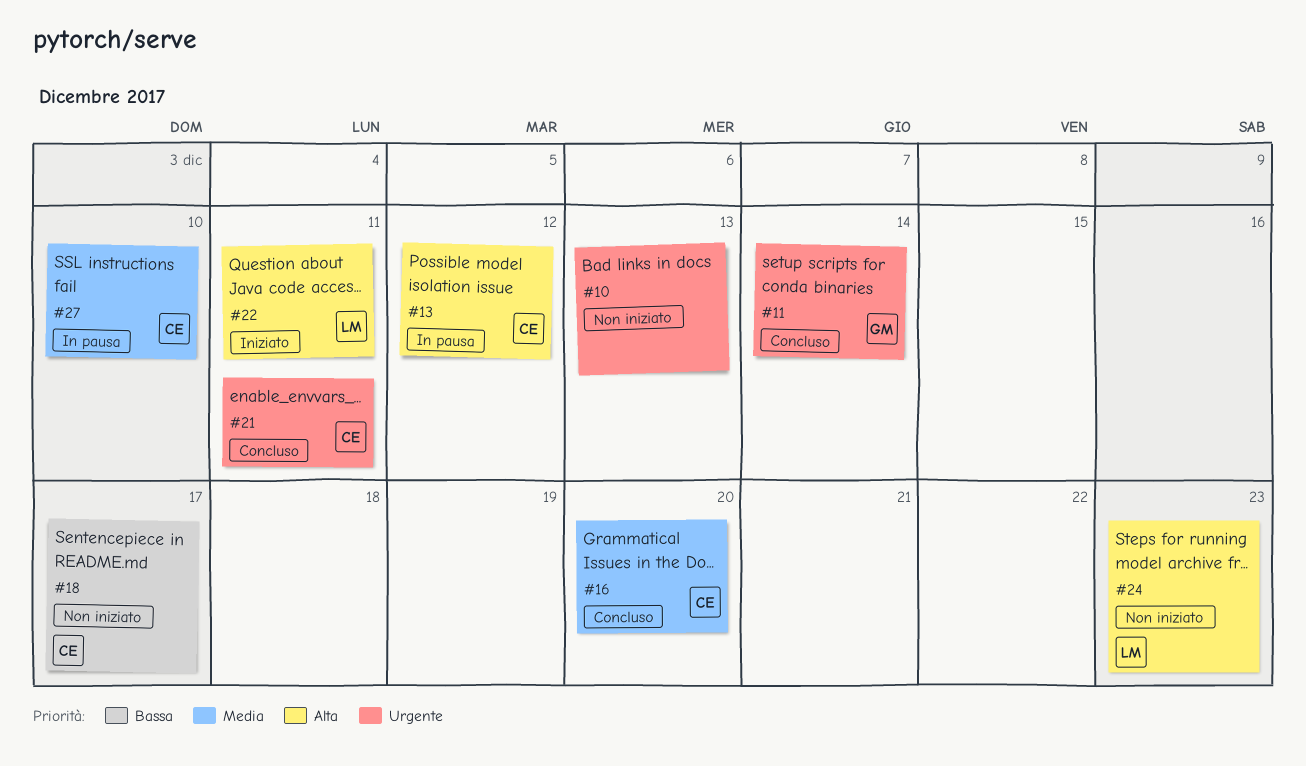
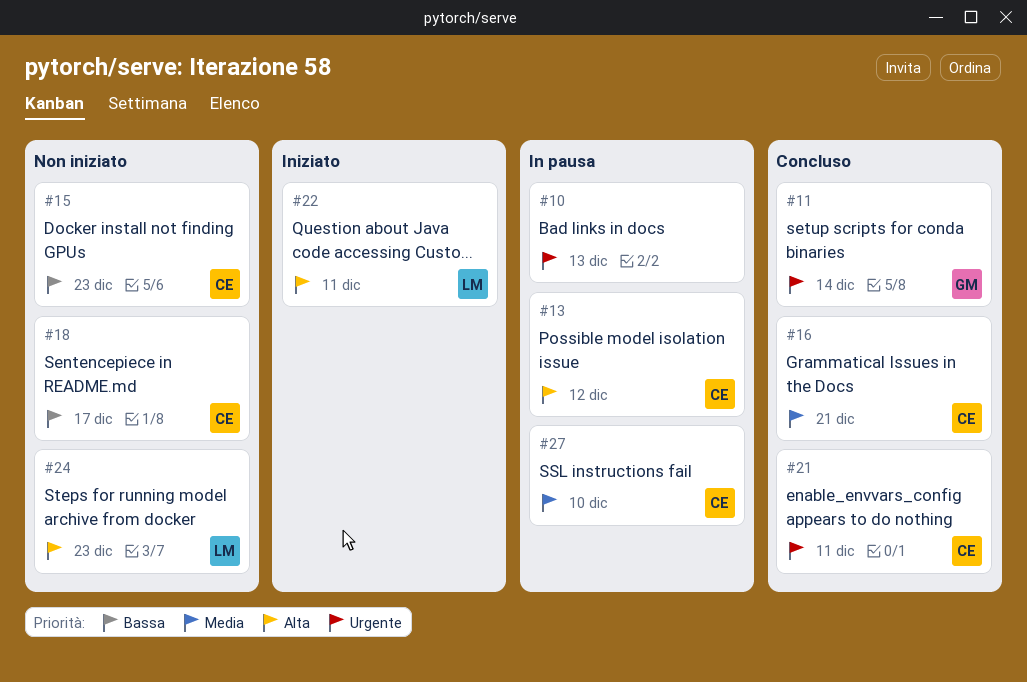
#10, status: Non iniziato -> In pausa
#15: none -> present
#16, due: Dec 20 -> Dec 21

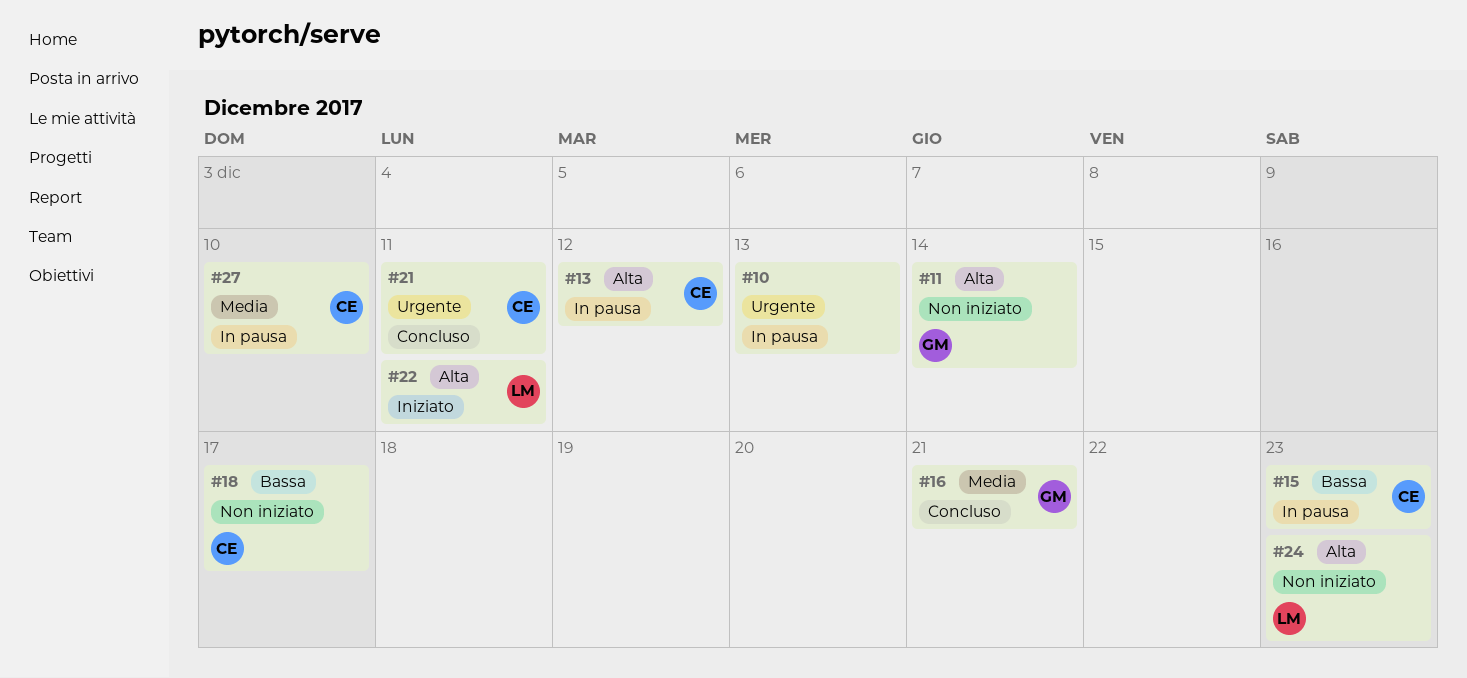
#11, status: Concluso -> Non iniziato
#11, priority: Urgente -> Alta
#15, status: Non iniziato -> In pausa
#16, owner: CE -> GM

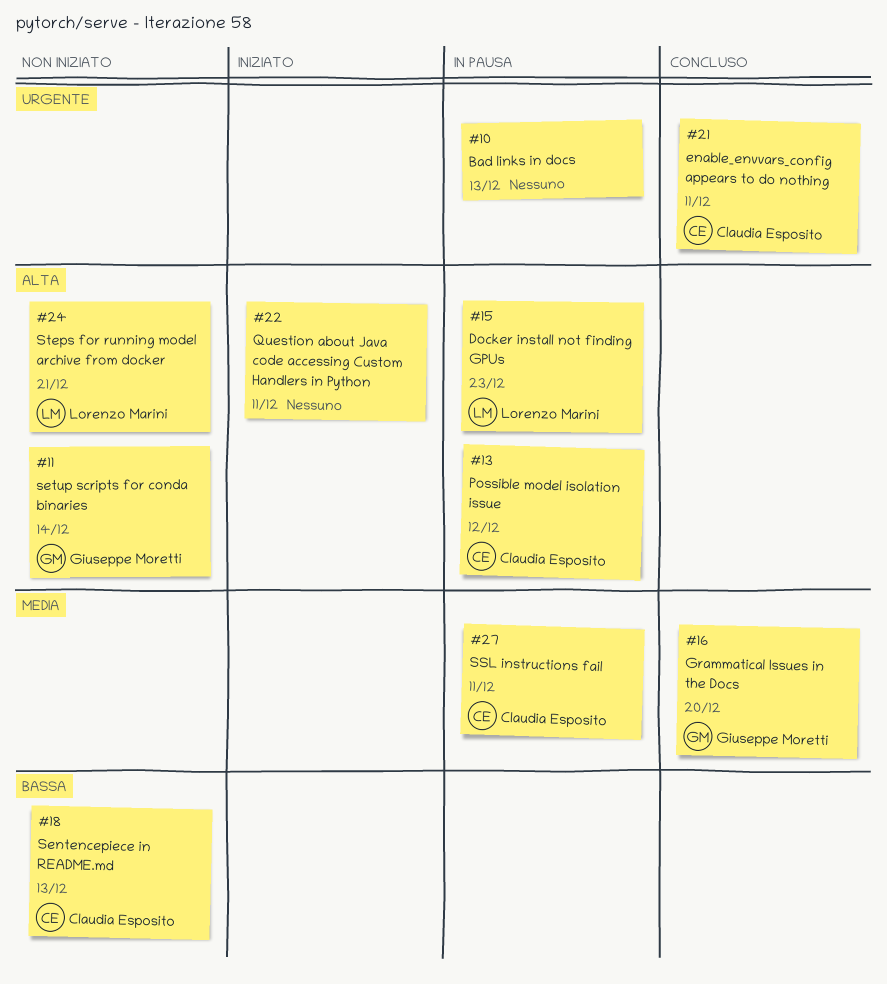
#15, owner: Claudia Esposito -> Lorenzo Marini
#15, priority: Bassa -> Alta
#16, due: Dec 21 -> Dec 20
#18, due: Dec 17 -> Dec 13
#22, owner: Lorenzo Marini -> none
#24, due: Dec 23 -> Dec 21
#27, due: Dec 10 -> Dec 11

